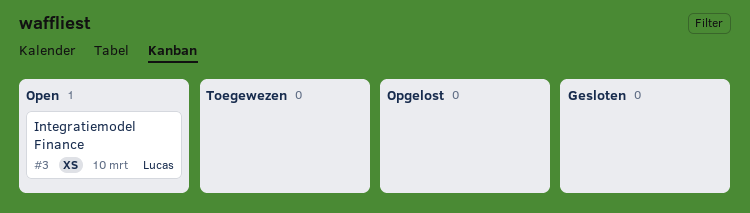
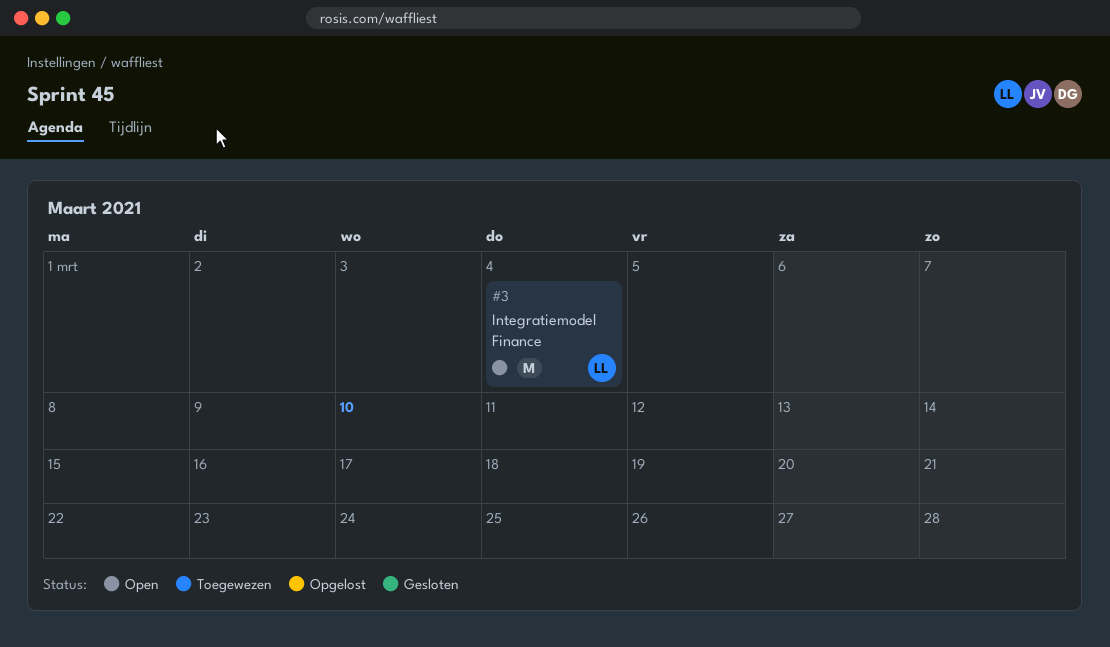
#3, estimate: XS -> M
#3, due: Mar 10 -> Mar 4

